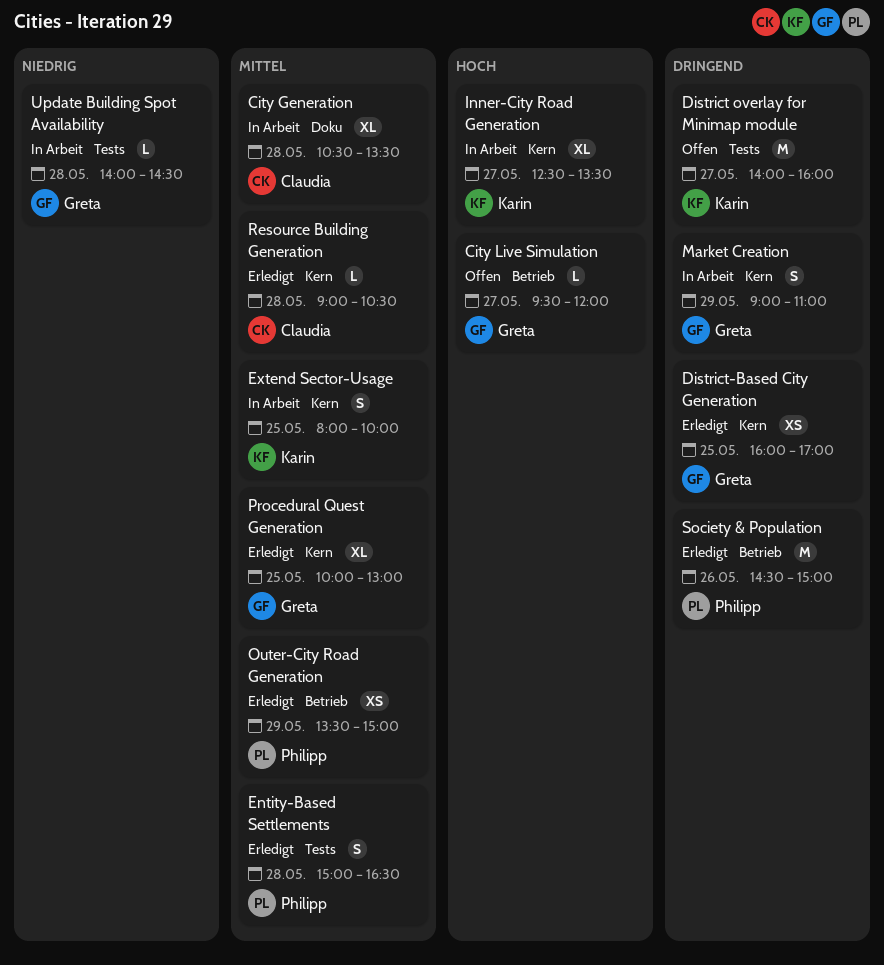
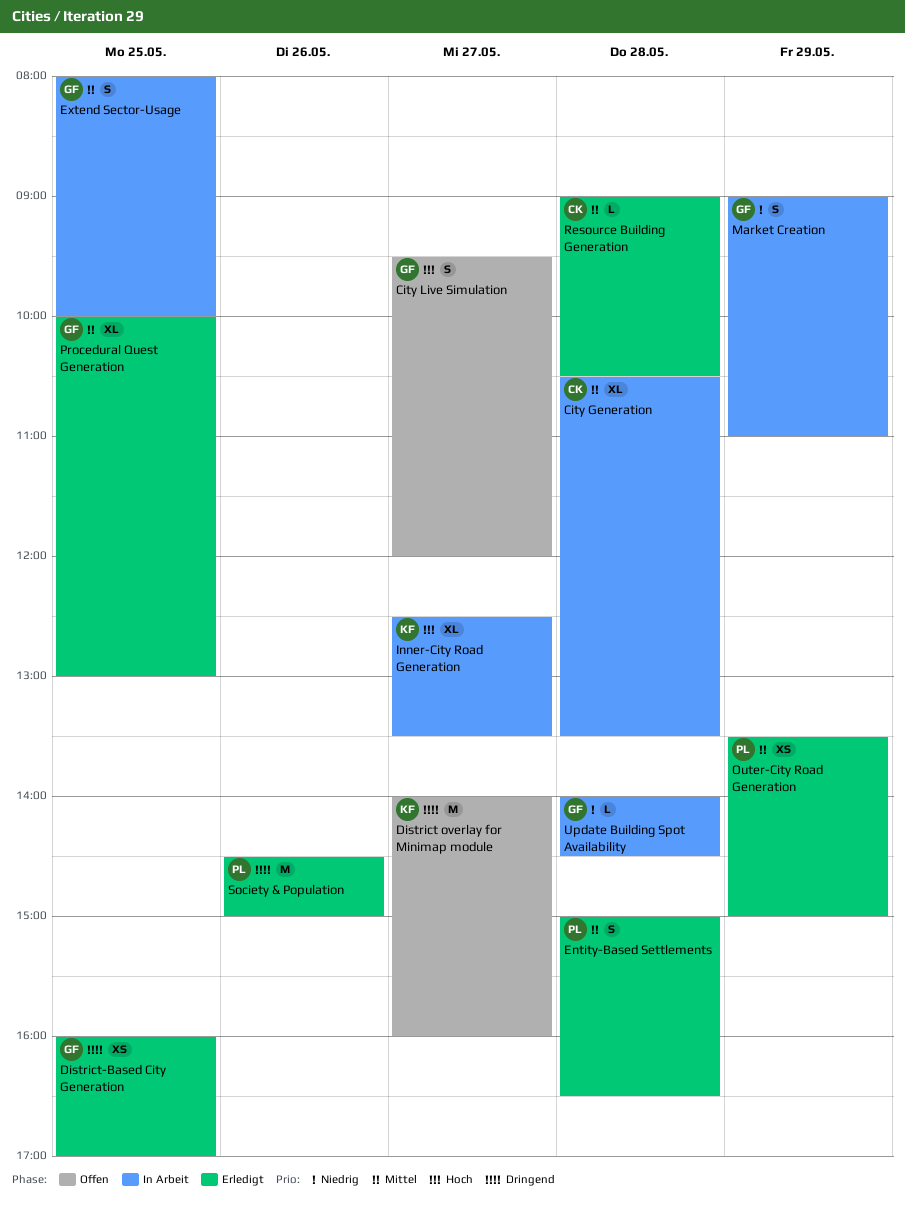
City Live Simulation, estimate: L -> S
Extend Sector-Usage, owner: Karin -> Greta
Market Creation, priority: Dringend -> Niedrig

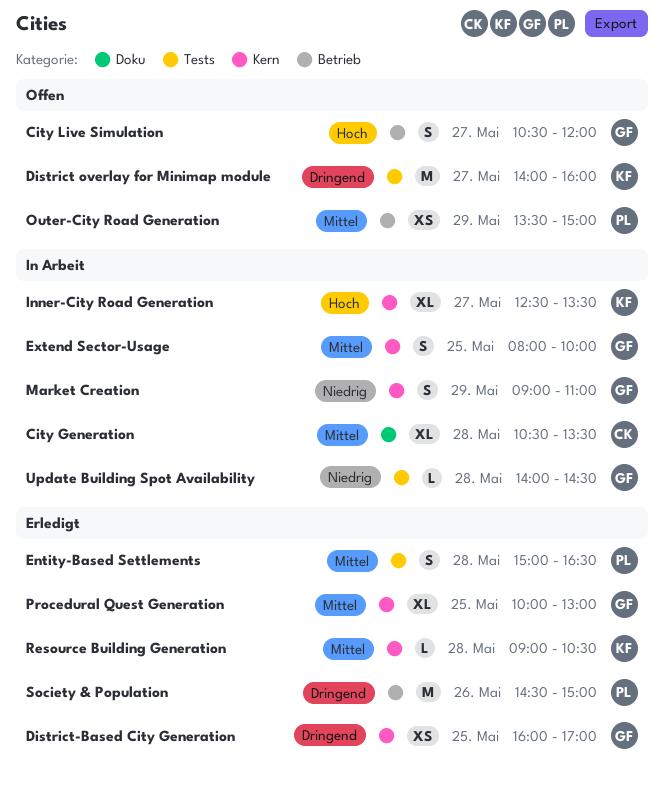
City Live Simulation, begins: 09:30 -> 10:30
Outer-City Road Generation, status: Erledigt -> Offen
Resource Building Generation, owner: CK -> KF

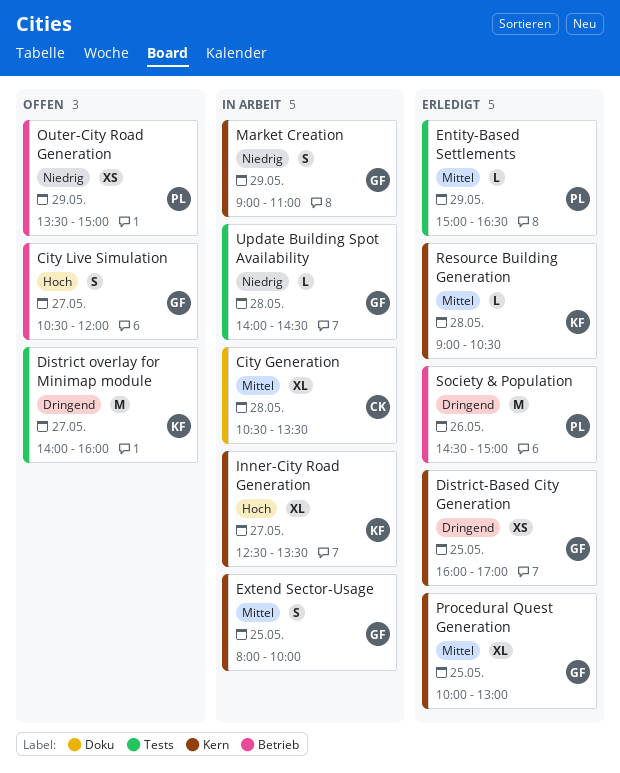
Entity-Based Settlements, estimate: S -> L
Entity-Based Settlements, day: May 28 -> May 29
Outer-City Road Generation, priority: Mittel -> Niedrig

